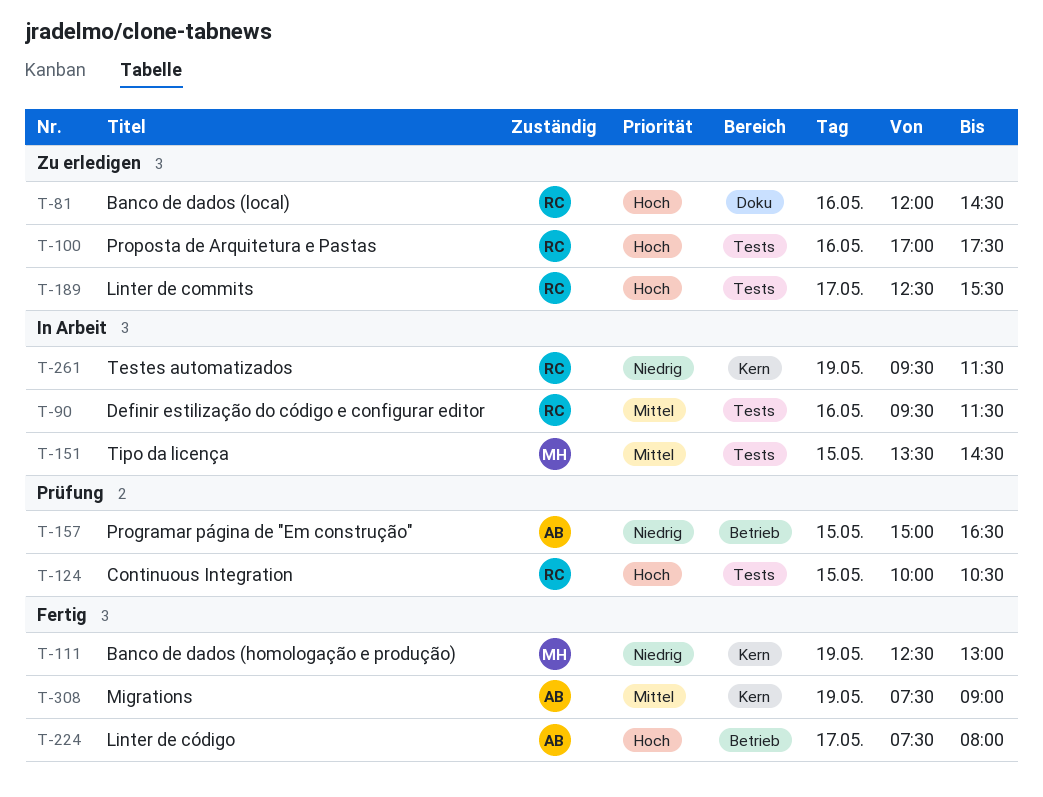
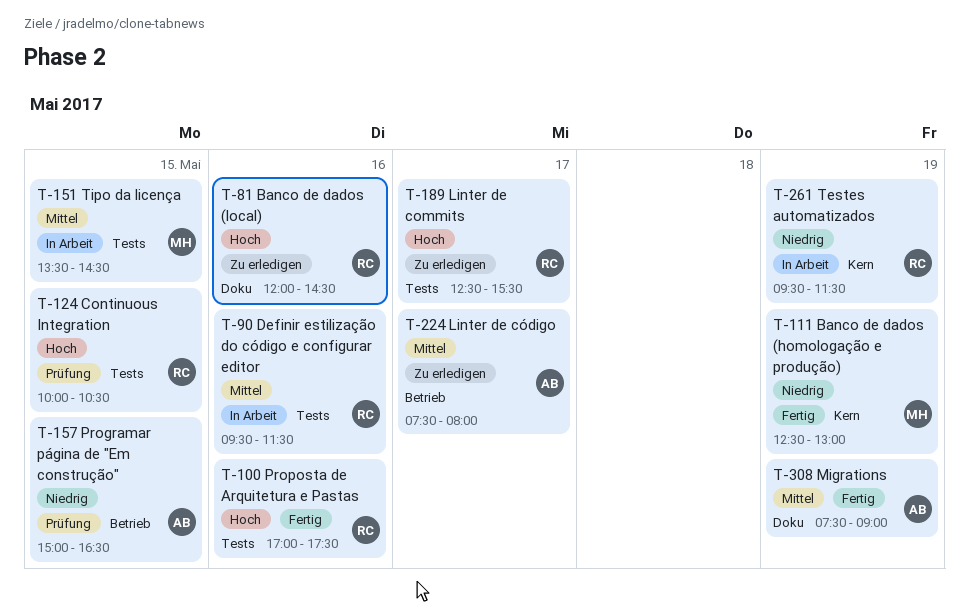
T-100, status: Zu erledigen -> Fertig
T-224, status: Fertig -> Zu erledigen
T-224, priority: Hoch -> Mittel
T-308, label: Kern -> Doku

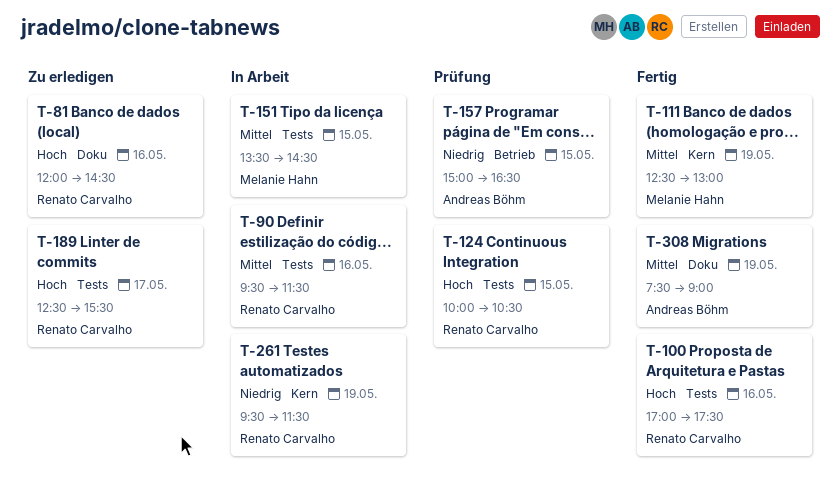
T-111, priority: Niedrig -> Mittel
T-224: present -> none

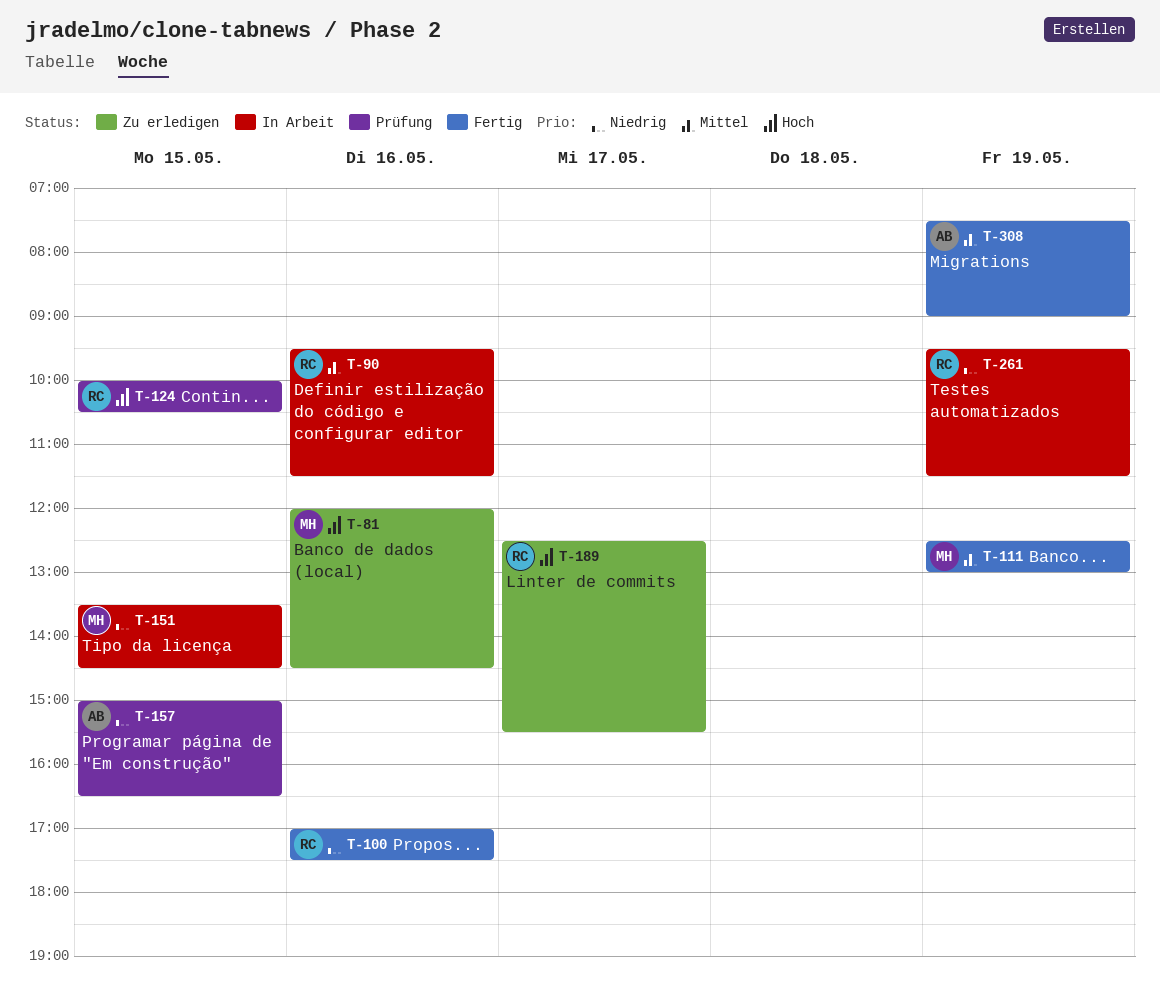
T-81, owner: Renato Carvalho -> Melanie Hahn
T-100, priority: Hoch -> Niedrig
T-151, priority: Mittel -> Niedrig

